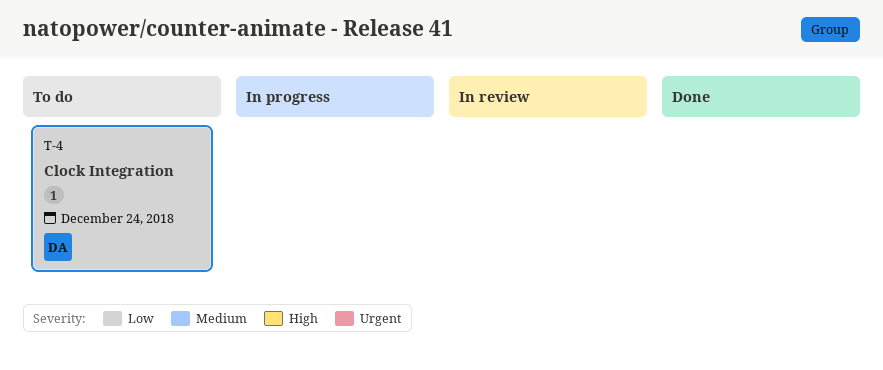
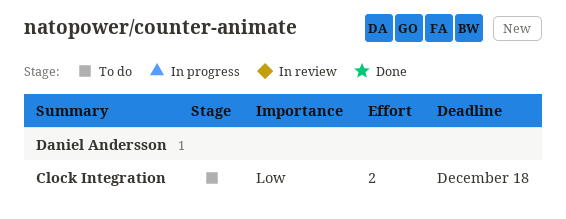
Clock Integration, estimate: 1 -> 2
Clock Integration, due: Dec 24 -> Dec 18

